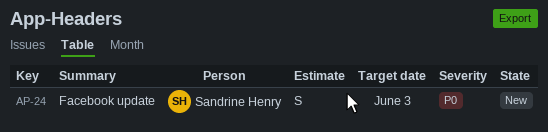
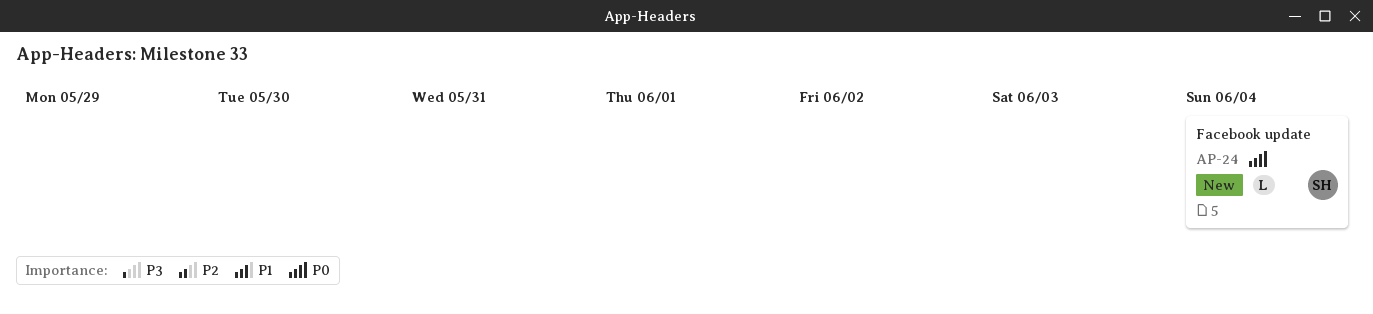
AP-24, estimate: S -> L
AP-24, due: Jun 3 -> Jun 4

